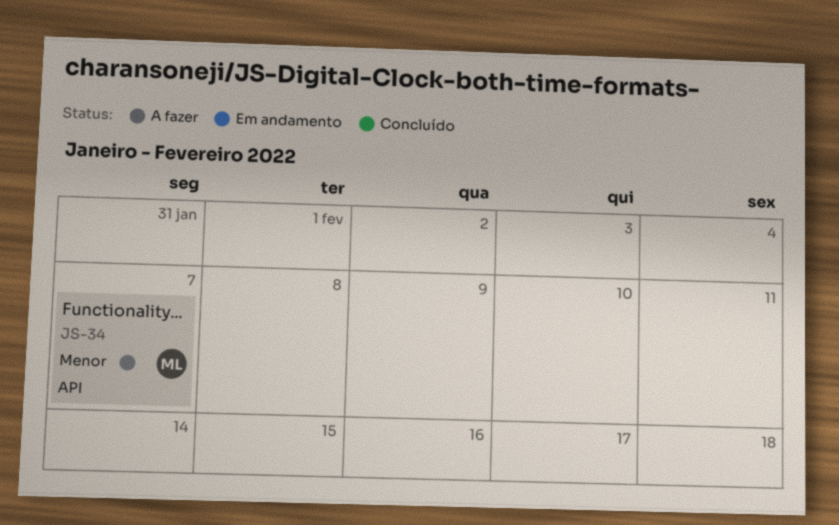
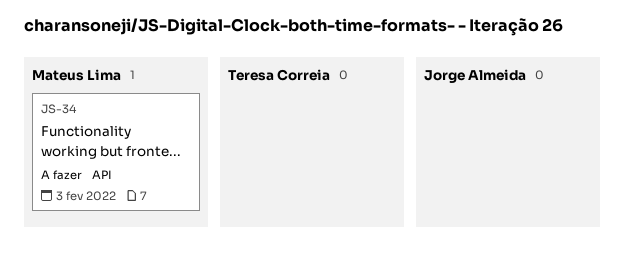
JS-34, due: Feb 7 -> Feb 3

